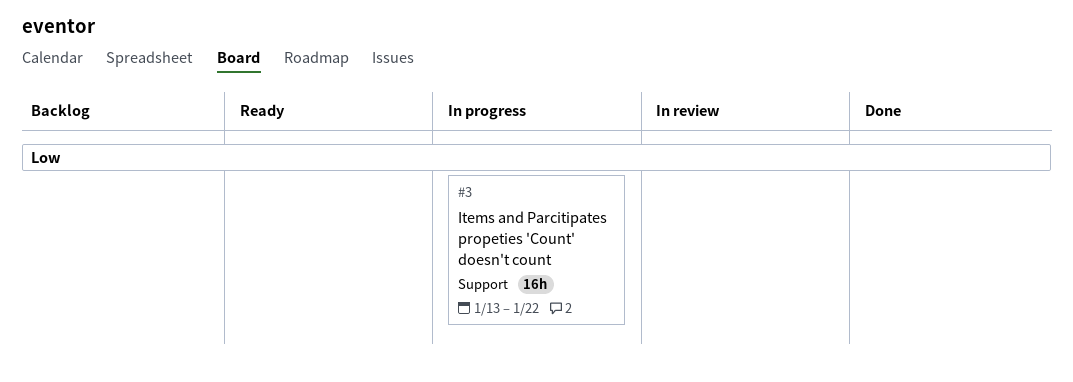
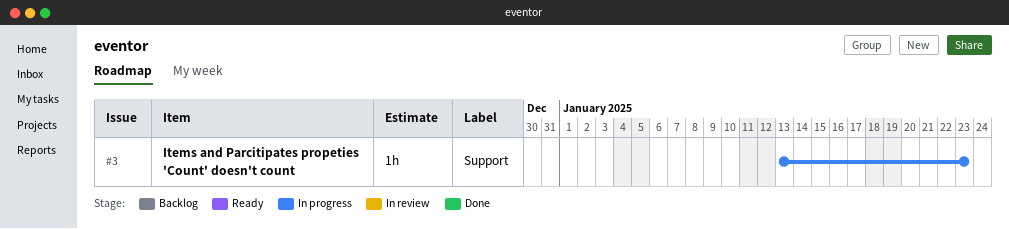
#3, estimate: 16h -> 1h
#3, due: Jan 22 -> Jan 23

